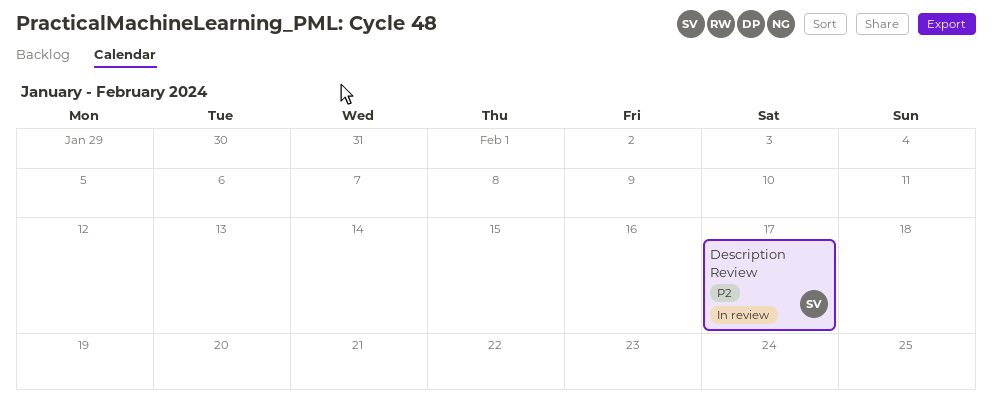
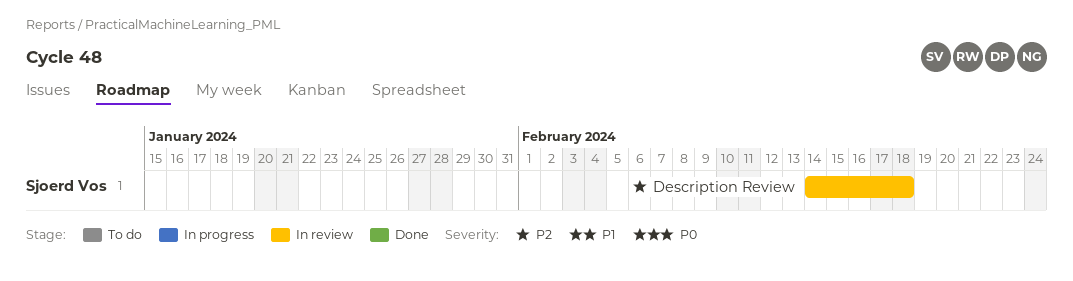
Description Review, due: Feb 17 -> Feb 18

